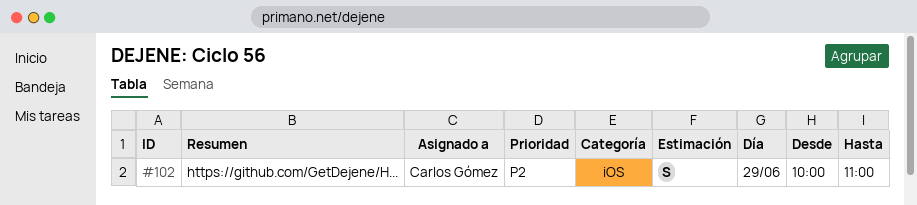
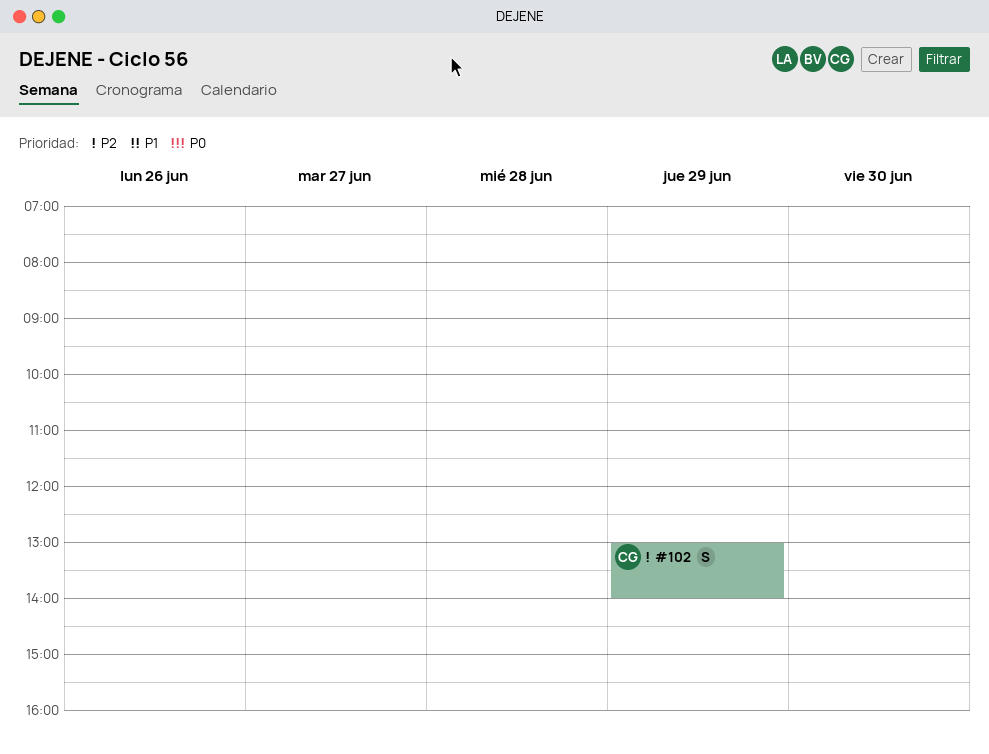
#102, begins: 10:00 -> 13:00
#102, ends: 11:00 -> 14:00

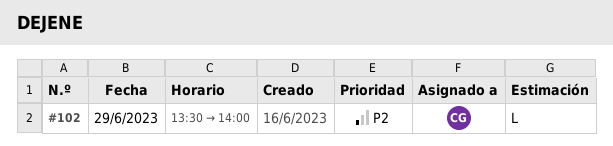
#102, estimate: S -> L
#102, begins: 13:00 -> 13:30

